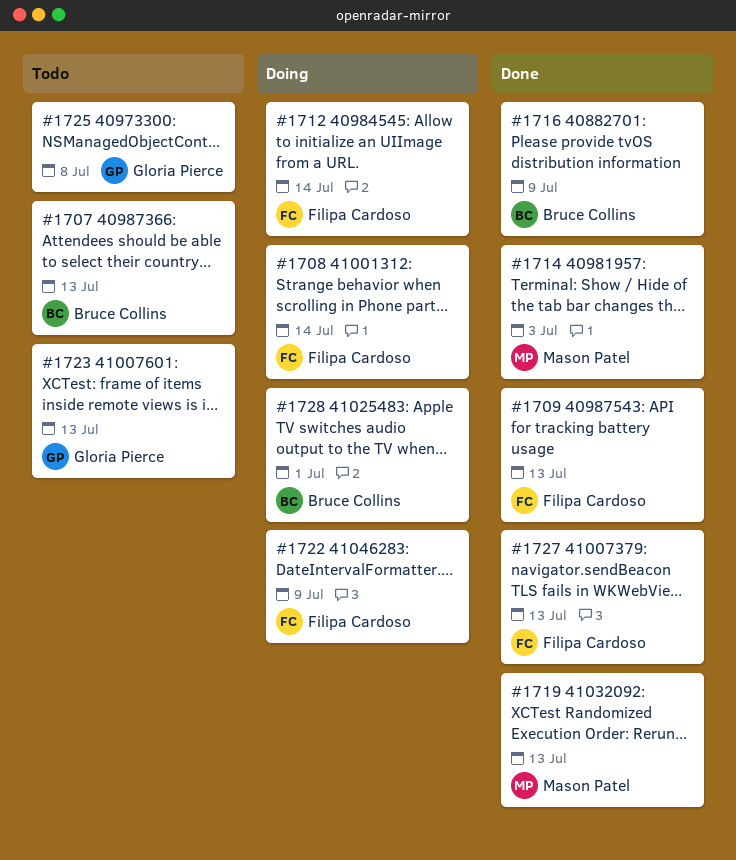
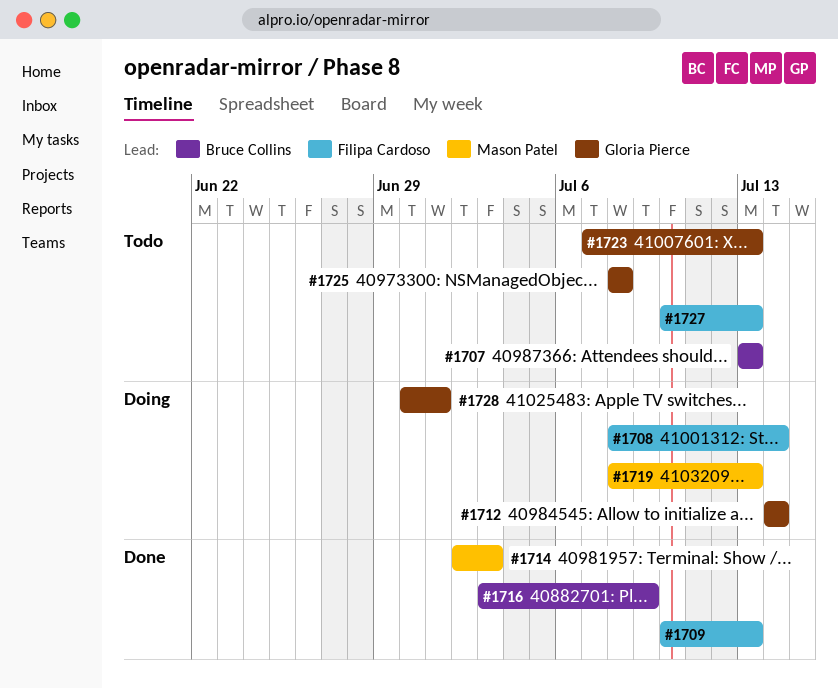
#1712, owner: Filipa Cardoso -> Gloria Pierce
#1719, status: Done -> Doing
#1722: present -> none
#1727, status: Done -> Todo
#1728, owner: Bruce Collins -> Gloria Pierce

